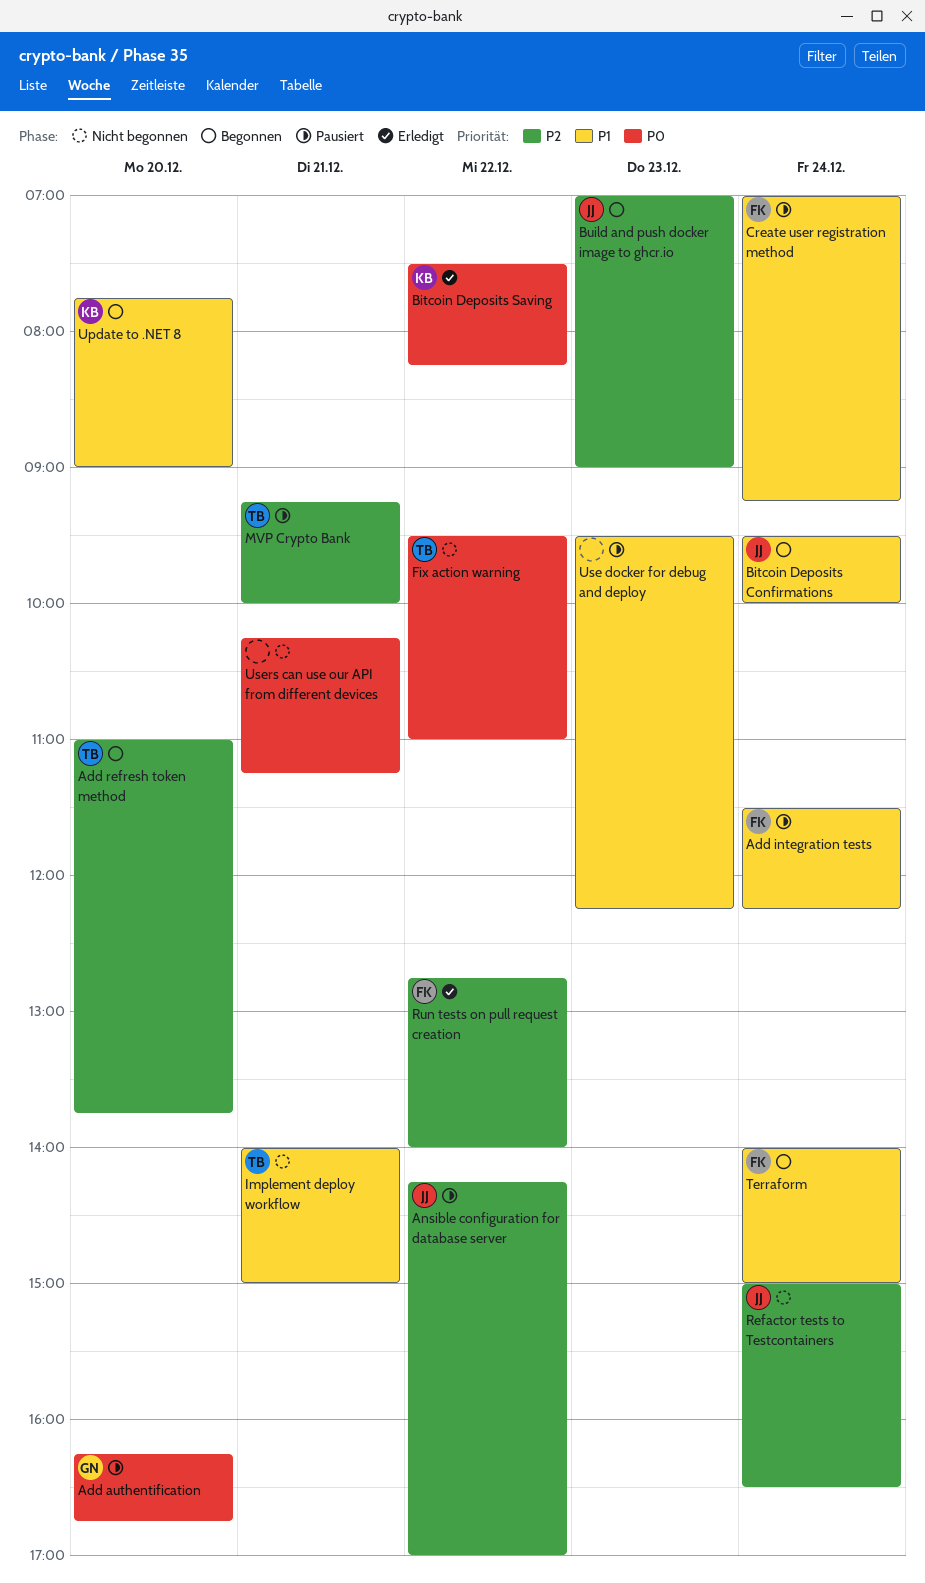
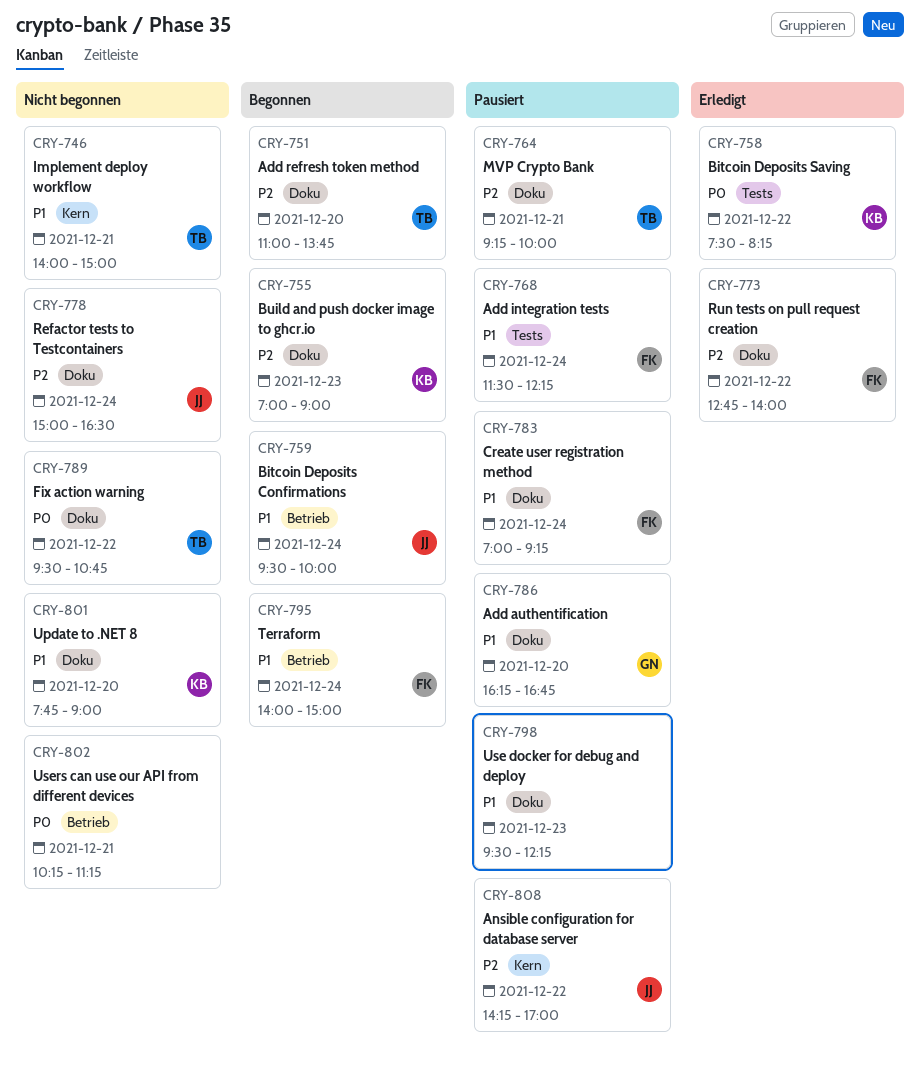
Add authentification, priority: P0 -> P1
Build and push docker image to ghcr.io, owner: JJ -> KB
Fix action warning, ends: 11:00 -> 10:45
Update to .NET 8, status: Begonnen -> Nicht begonnen

